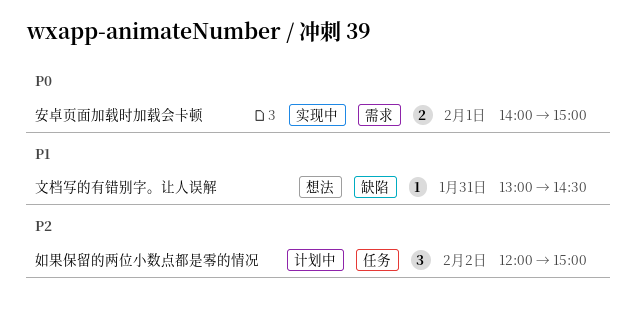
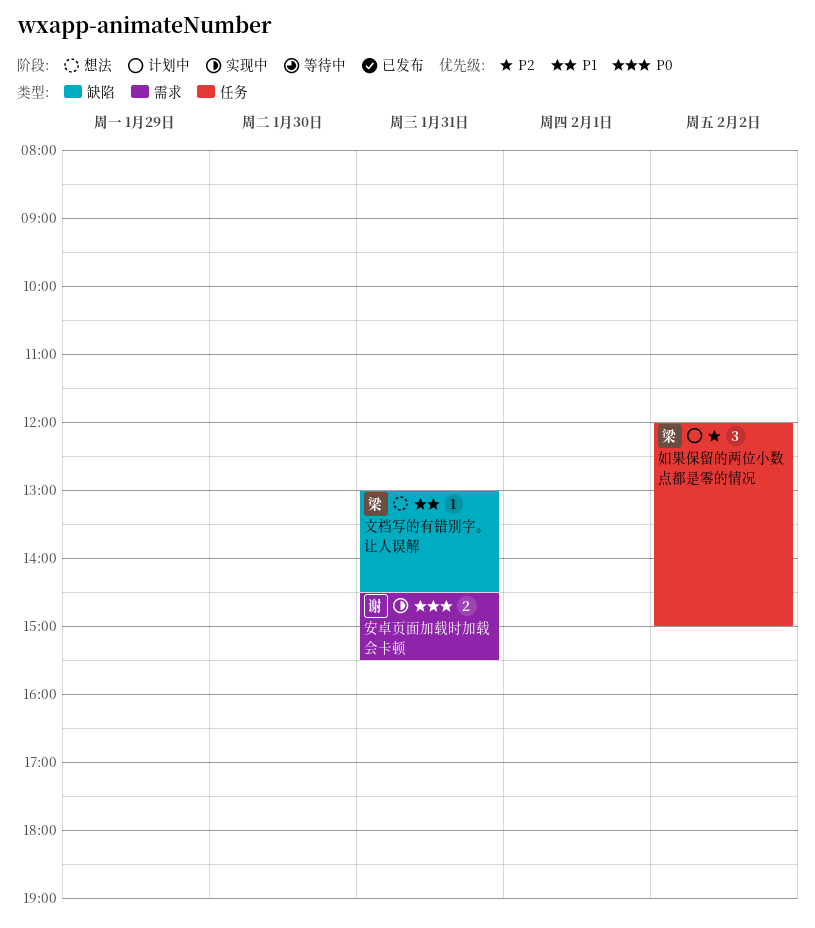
安卓页面加载时加载会卡顿, day: Feb 1 -> Jan 31
安卓页面加载时加载会卡顿, begins: 14:00 -> 14:30
安卓页面加载时加载会卡顿, ends: 15:00 -> 15:30

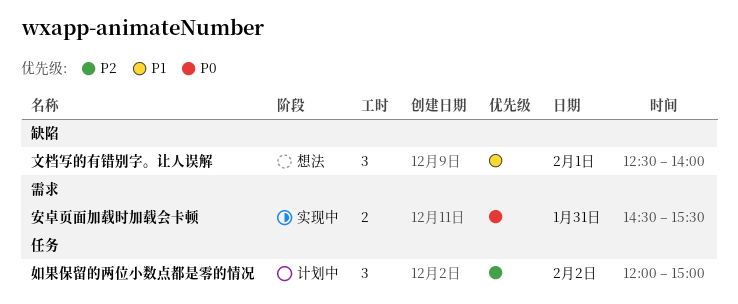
文档写的有错别字。让人误解, estimate: 1 -> 3
文档写的有错别字。让人误解, day: Jan 31 -> Feb 1
文档写的有错别字。让人误解, begins: 13:00 -> 12:30
文档写的有错别字。让人误解, ends: 14:30 -> 14:00

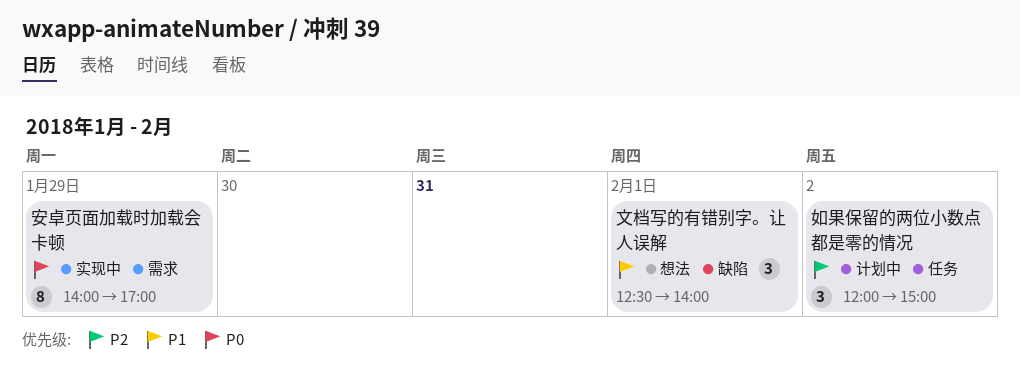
安卓页面加载时加载会卡顿, estimate: 2 -> 8
安卓页面加载时加载会卡顿, day: Jan 31 -> Jan 29
安卓页面加载时加载会卡顿, begins: 14:30 -> 14:00
安卓页面加载时加载会卡顿, ends: 15:30 -> 17:00

